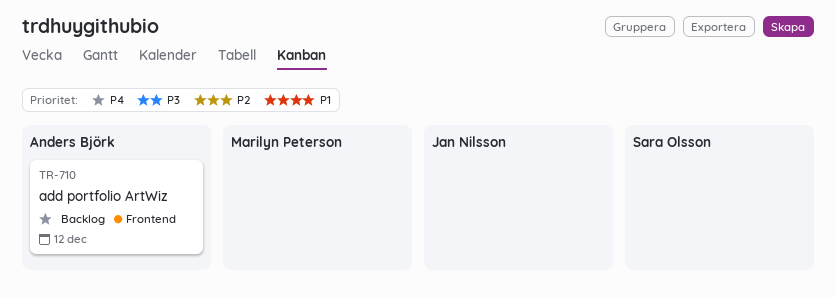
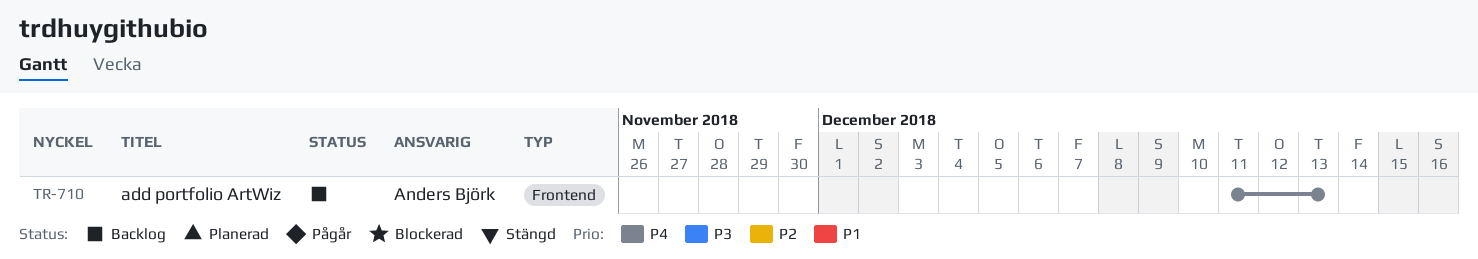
TR-710, due: Dec 12 -> Dec 13

